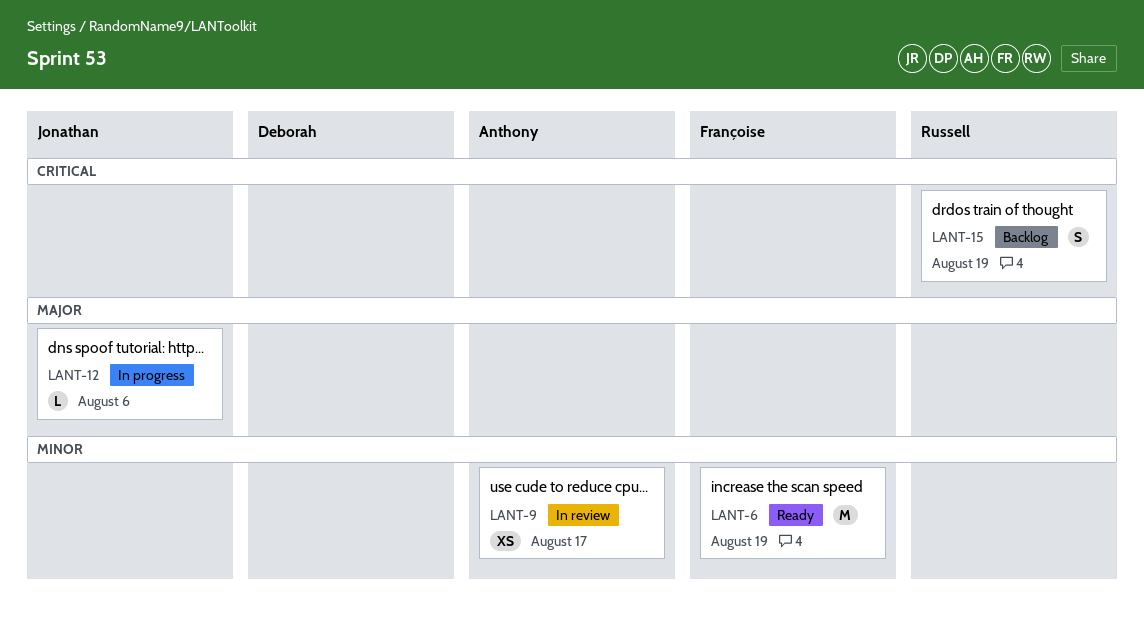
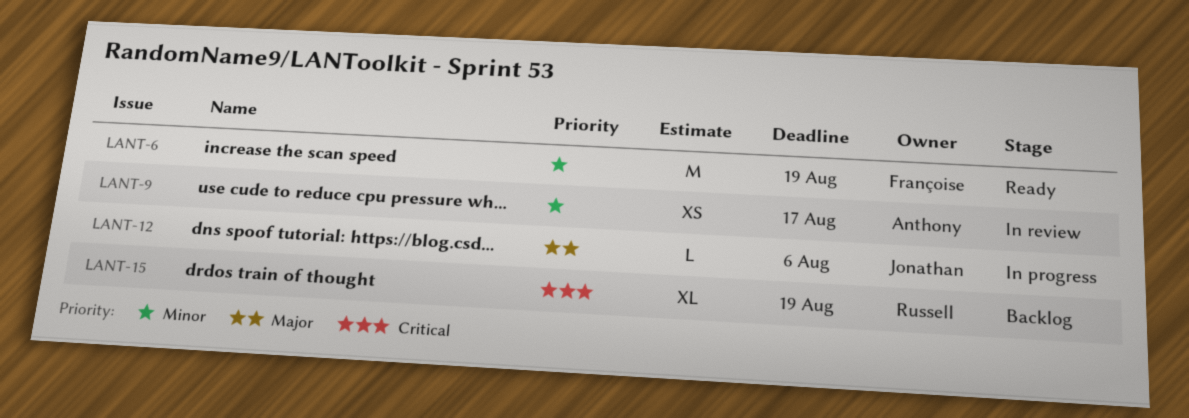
LANT-15, estimate: S -> XL

